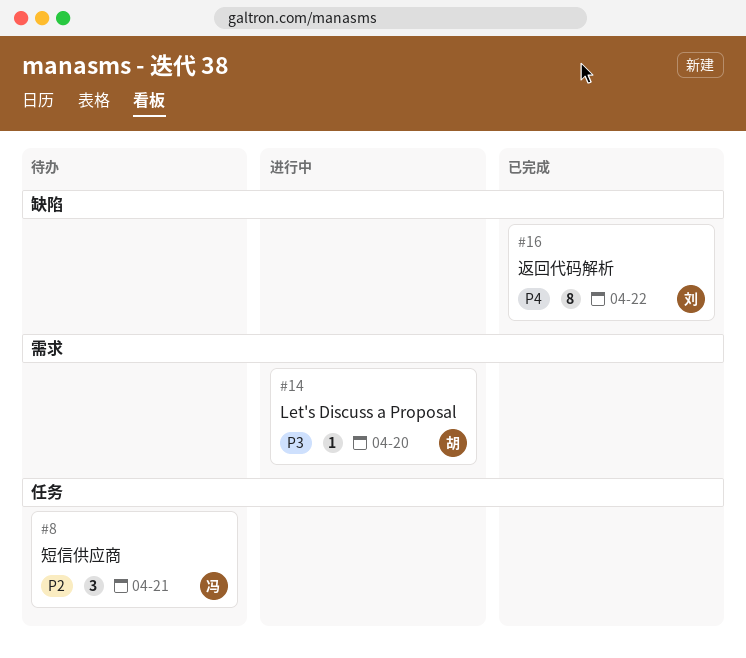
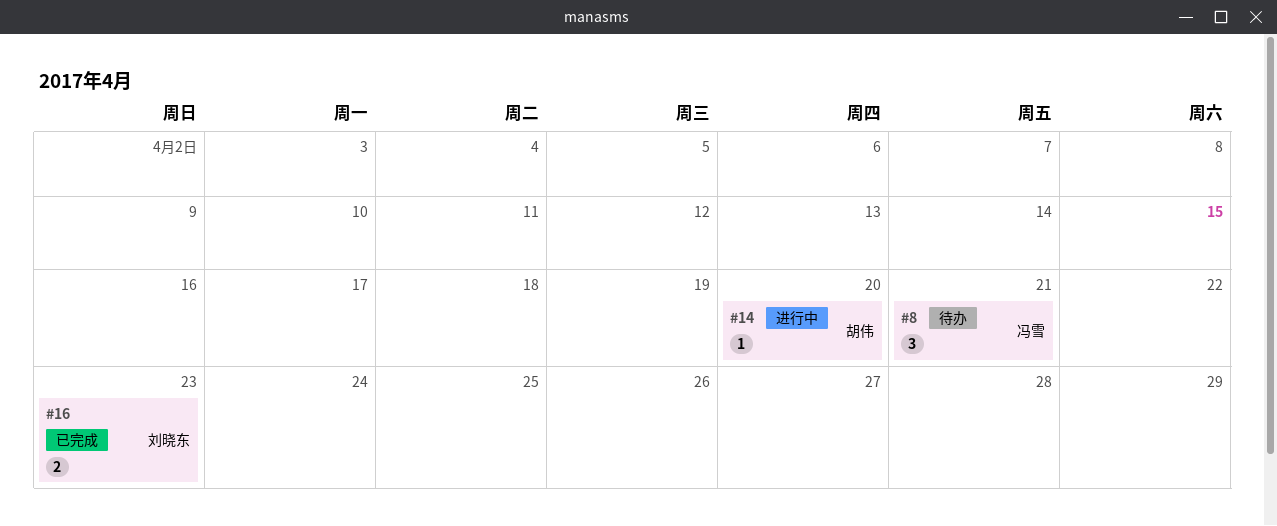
#16, estimate: 8 -> 2
#16, due: Apr 22 -> Apr 23

